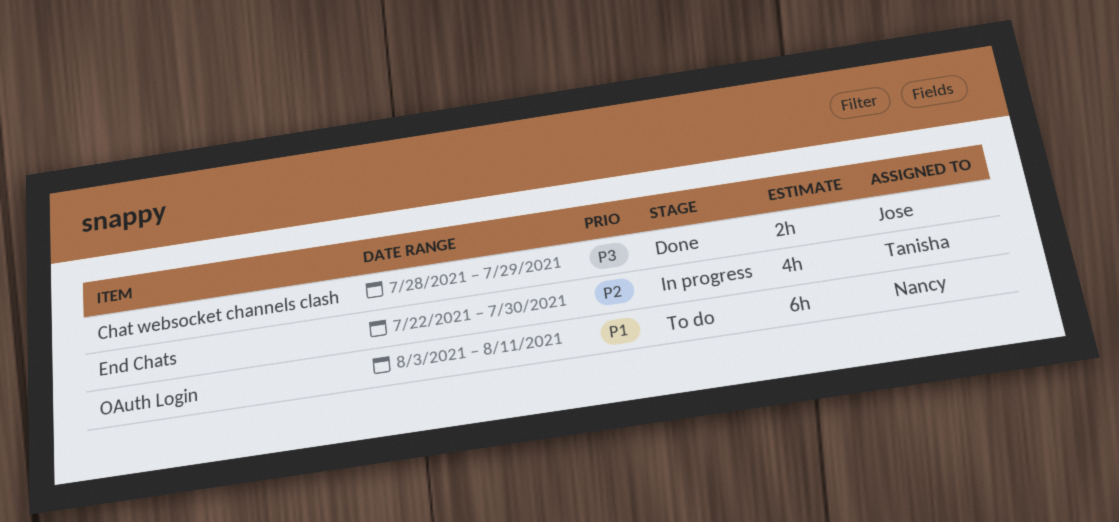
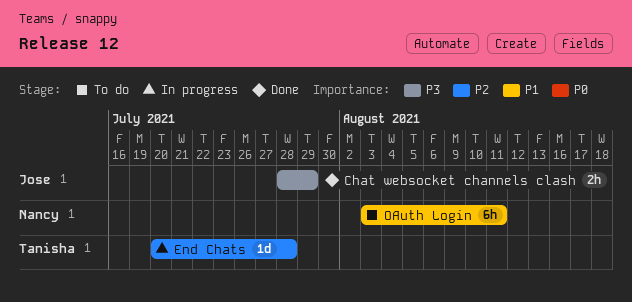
End Chats, estimate: 4h -> 1d
End Chats, start: Jul 22 -> Jul 20
End Chats, due: Jul 30 -> Jul 28

